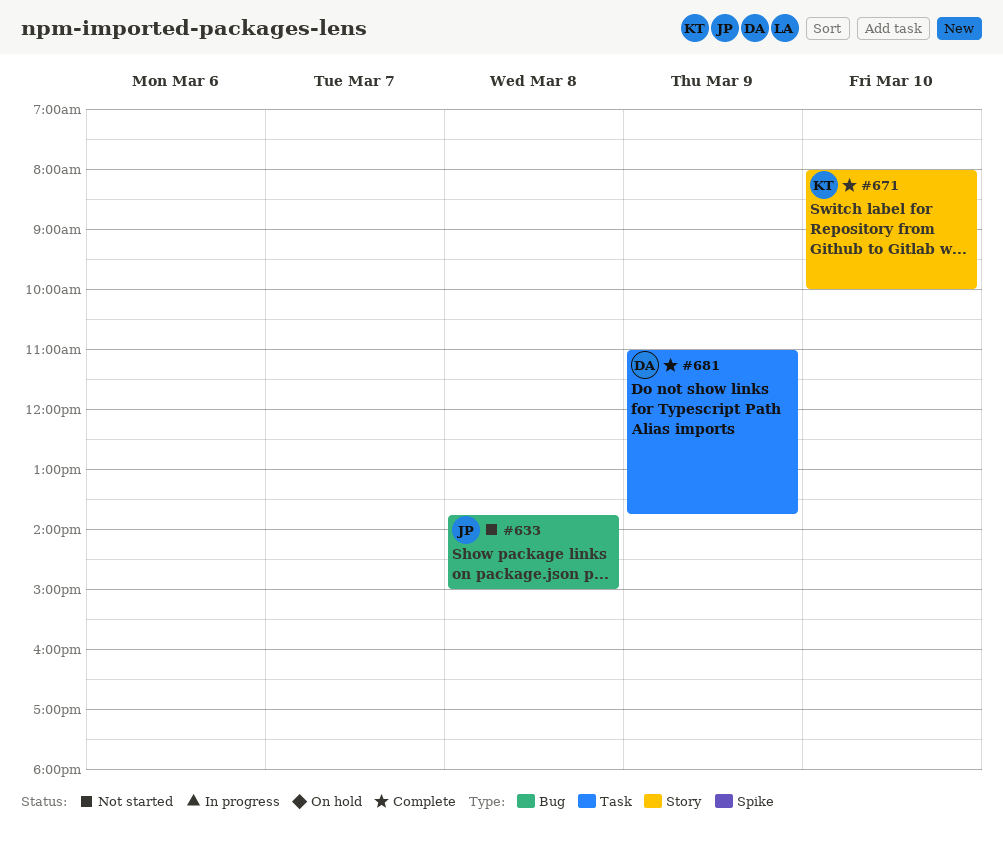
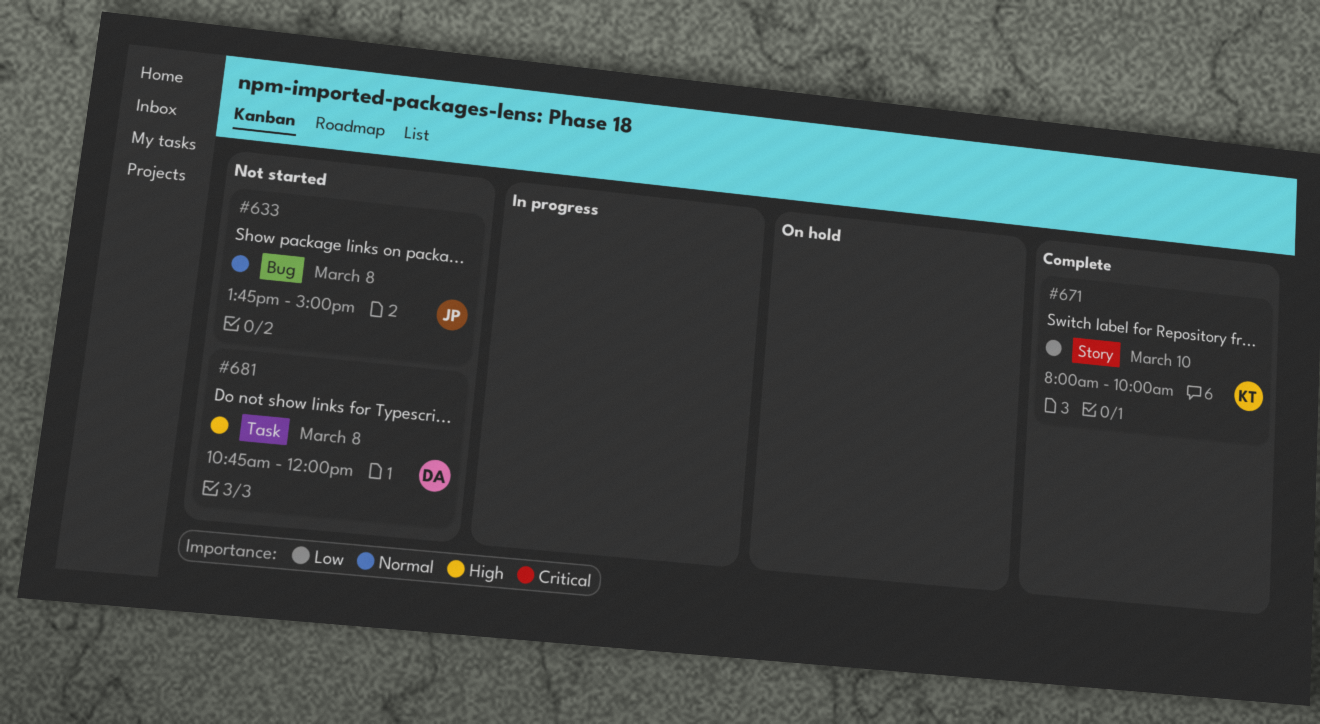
#681, status: Complete -> Not started
#681, day: Mar 9 -> Mar 8
#681, begins: 11:00 -> 10:45
#681, ends: 13:45 -> 12:00

